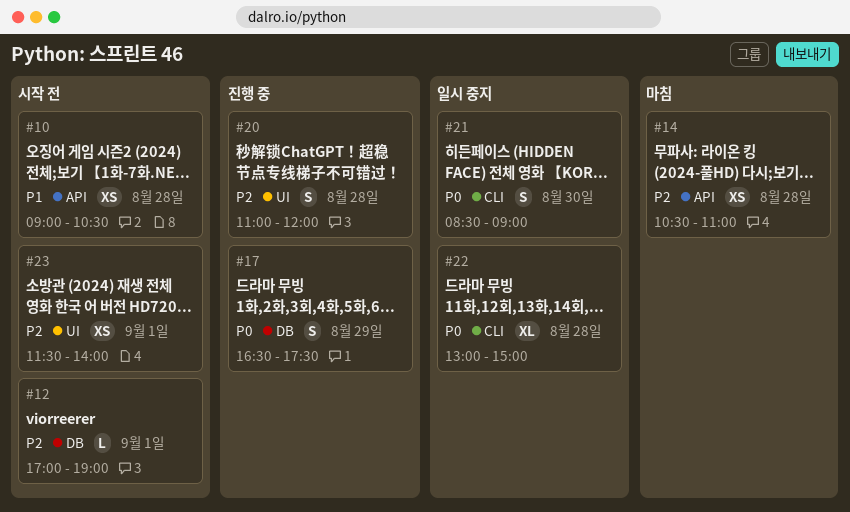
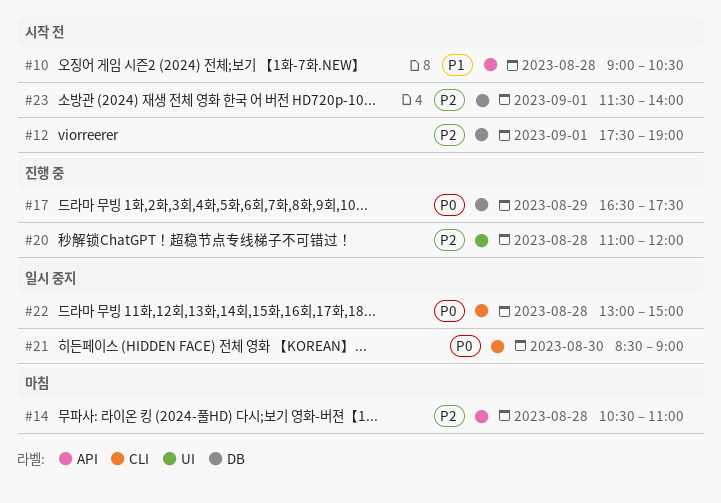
#12, begins: 17:00 -> 17:30
#23, label: UI -> DB

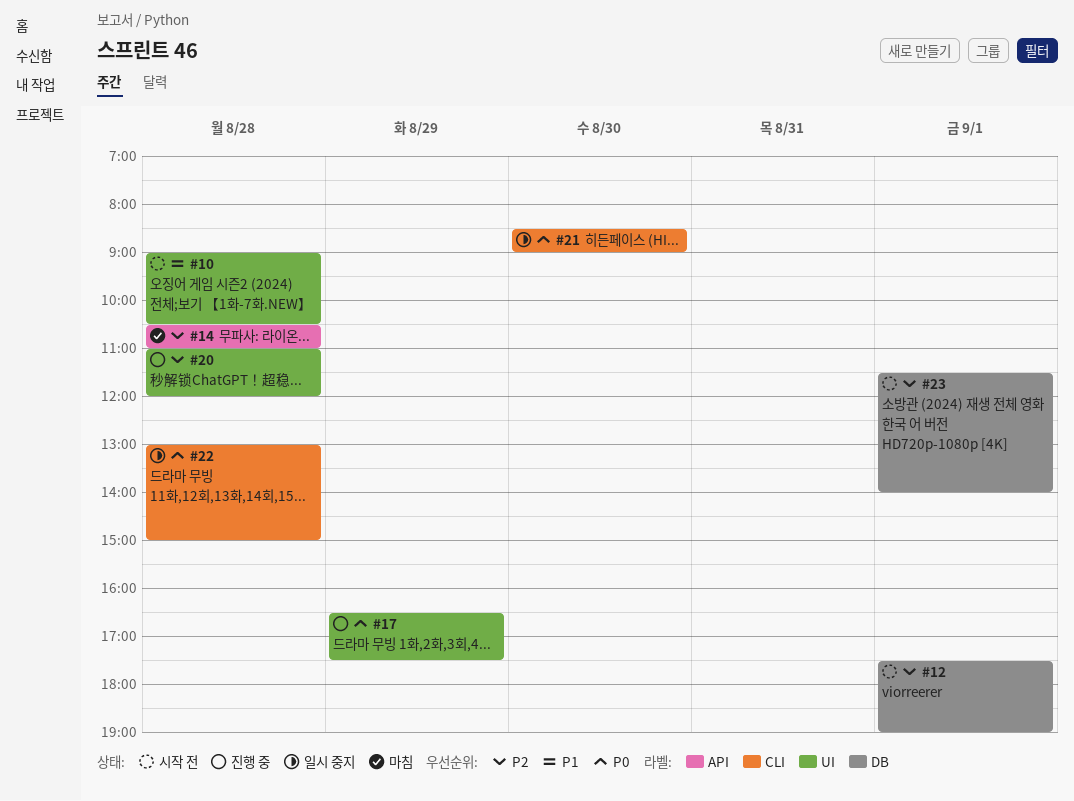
#10, label: API -> UI
#17, label: DB -> UI

